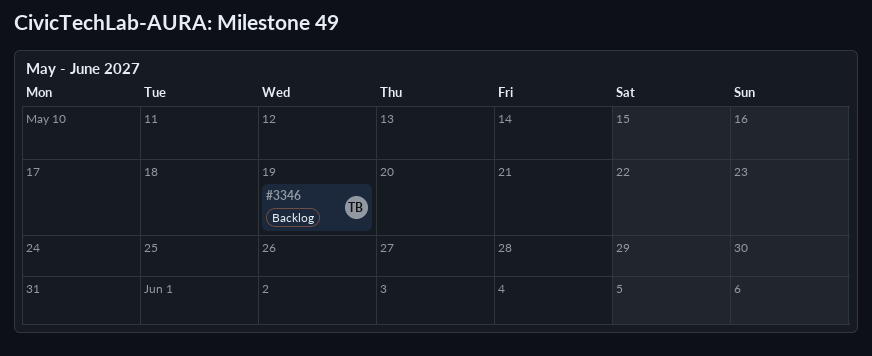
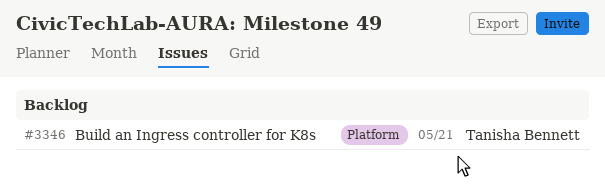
#3346, due: May 19 -> May 21

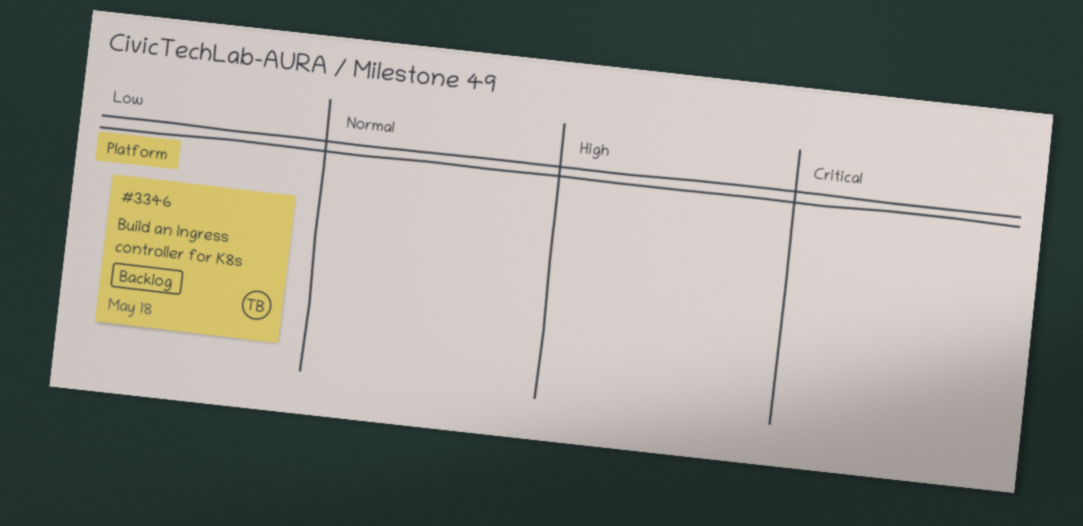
#3346, due: May 21 -> May 18

